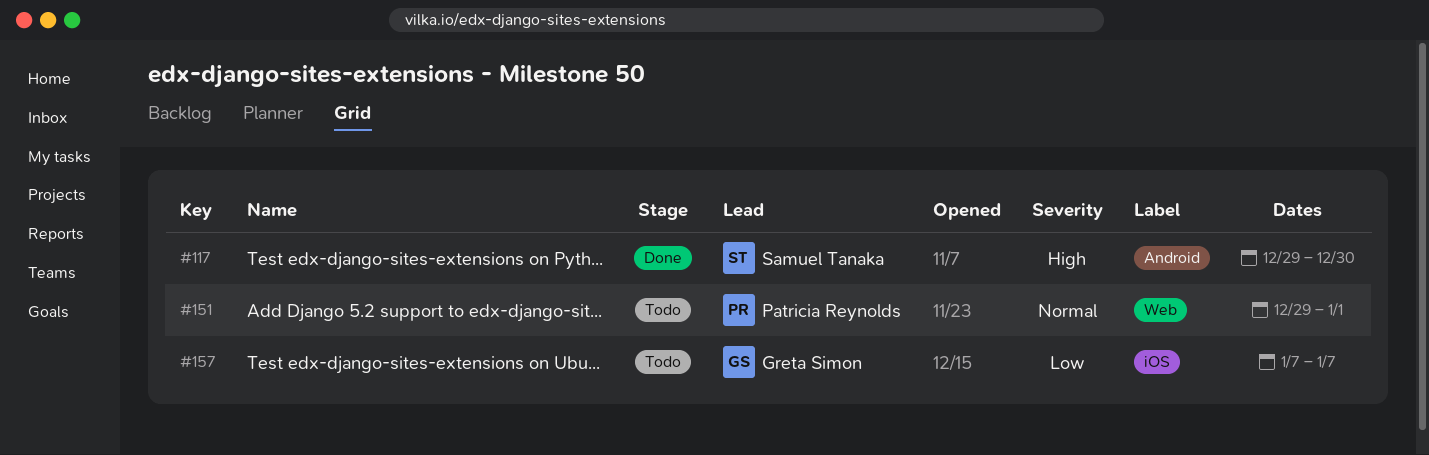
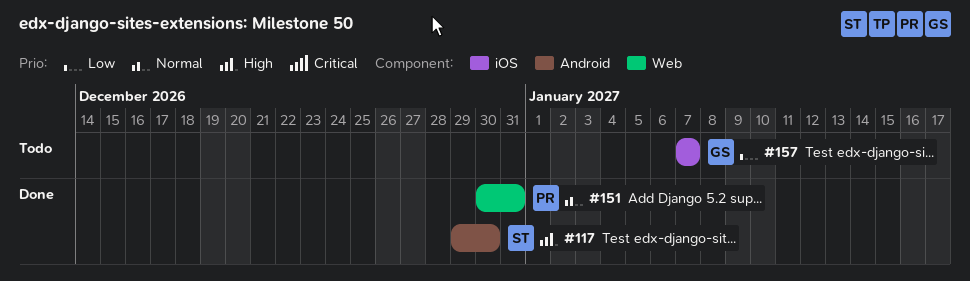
#151, status: Todo -> Done
#151, start: Dec 29 -> Dec 30
#151, due: Jan 1 -> Dec 31

